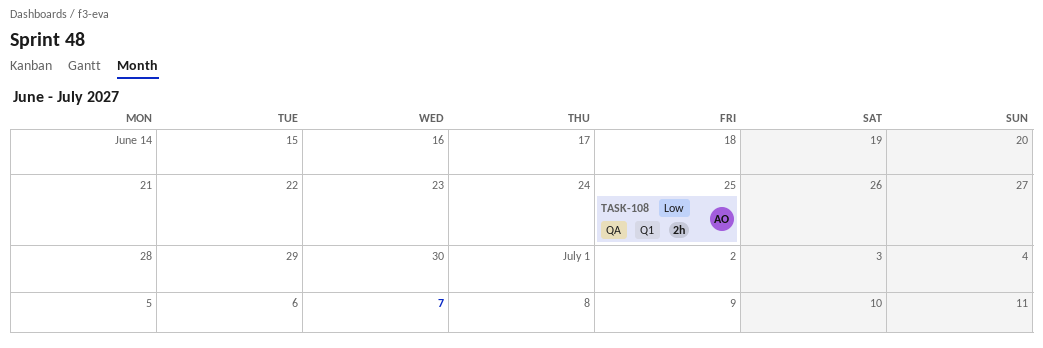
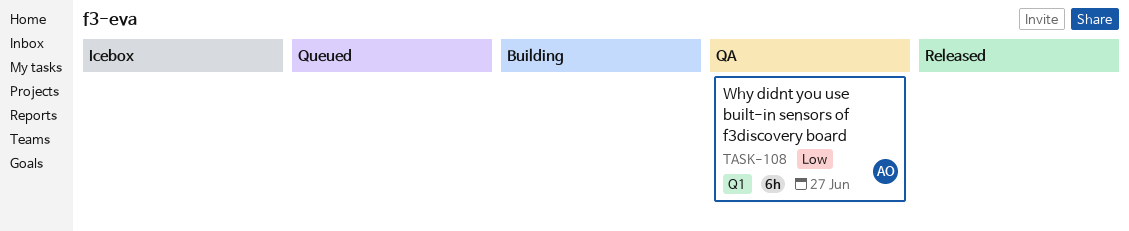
TASK-108, estimate: 2h -> 6h
TASK-108, due: Jun 25 -> Jun 27

